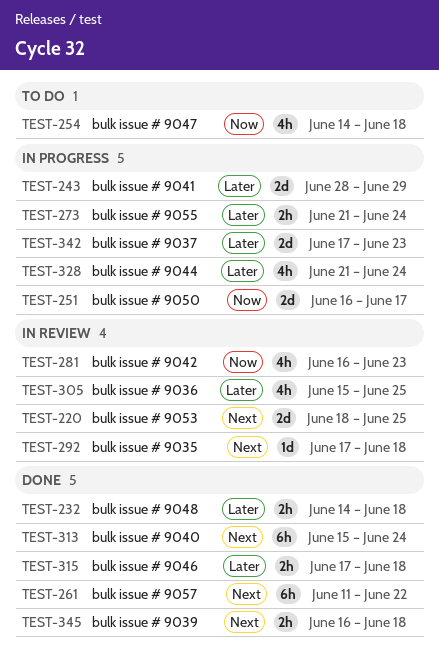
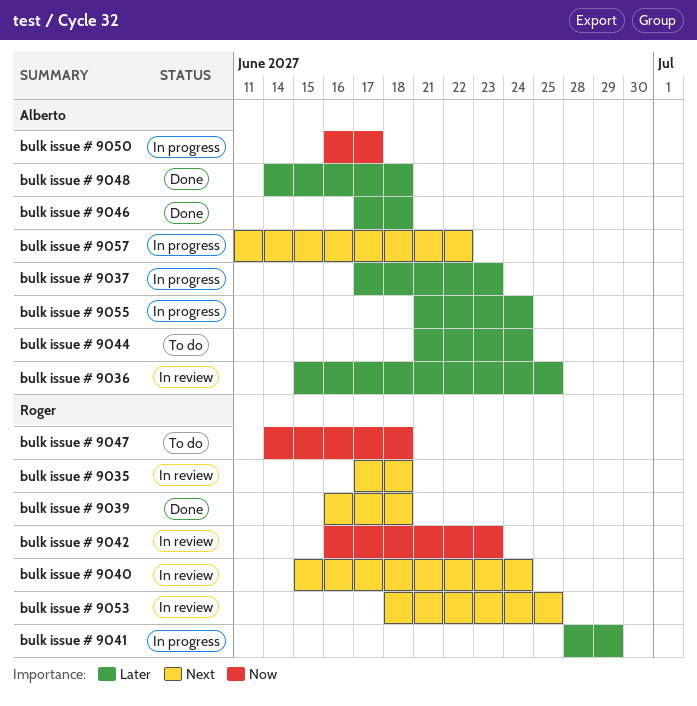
bulk issue # 9040, status: Done -> In review
bulk issue # 9044, status: In progress -> To do
bulk issue # 9057, status: Done -> In progress

